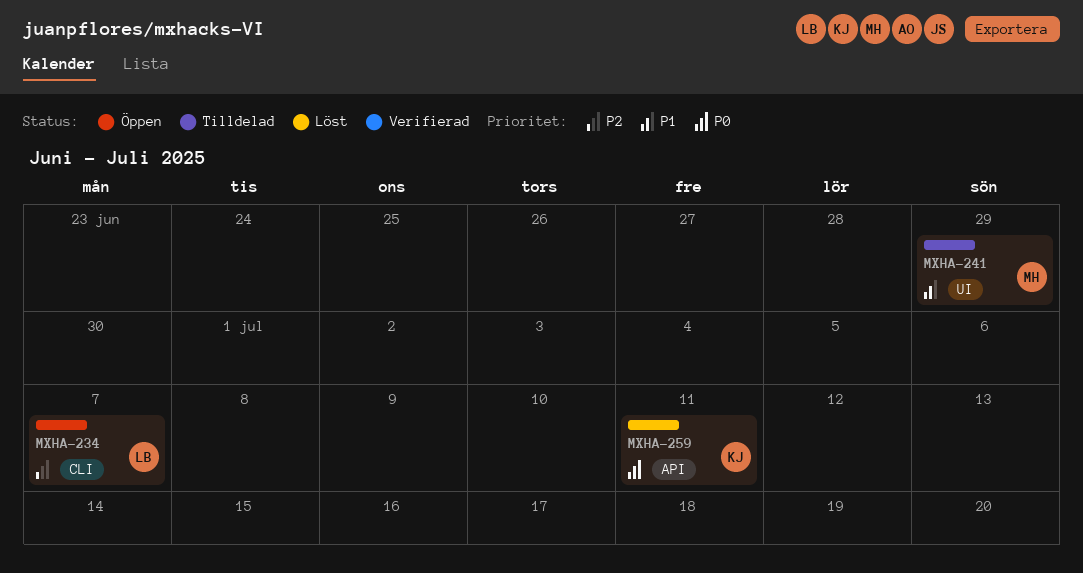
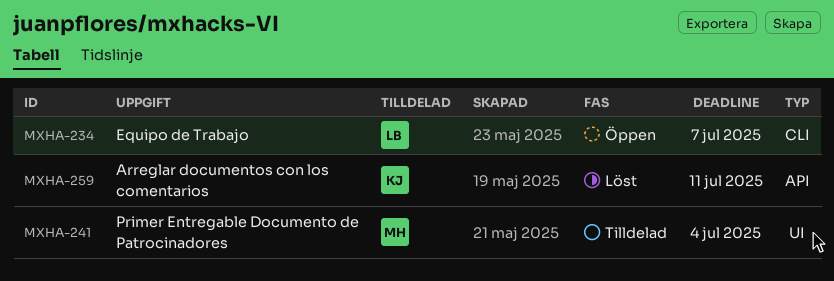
MXHA-241, due: Jun 29 -> Jul 4

